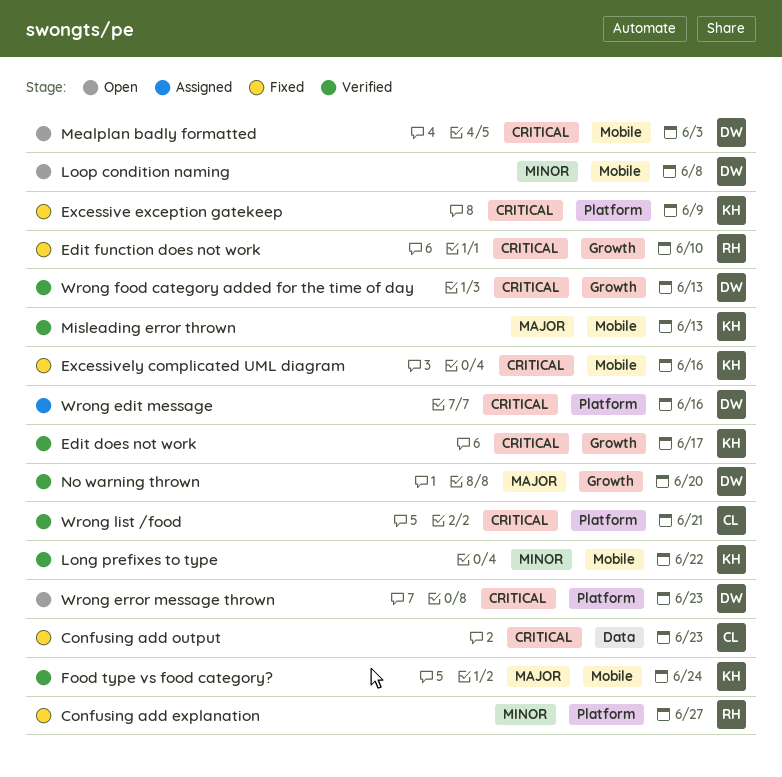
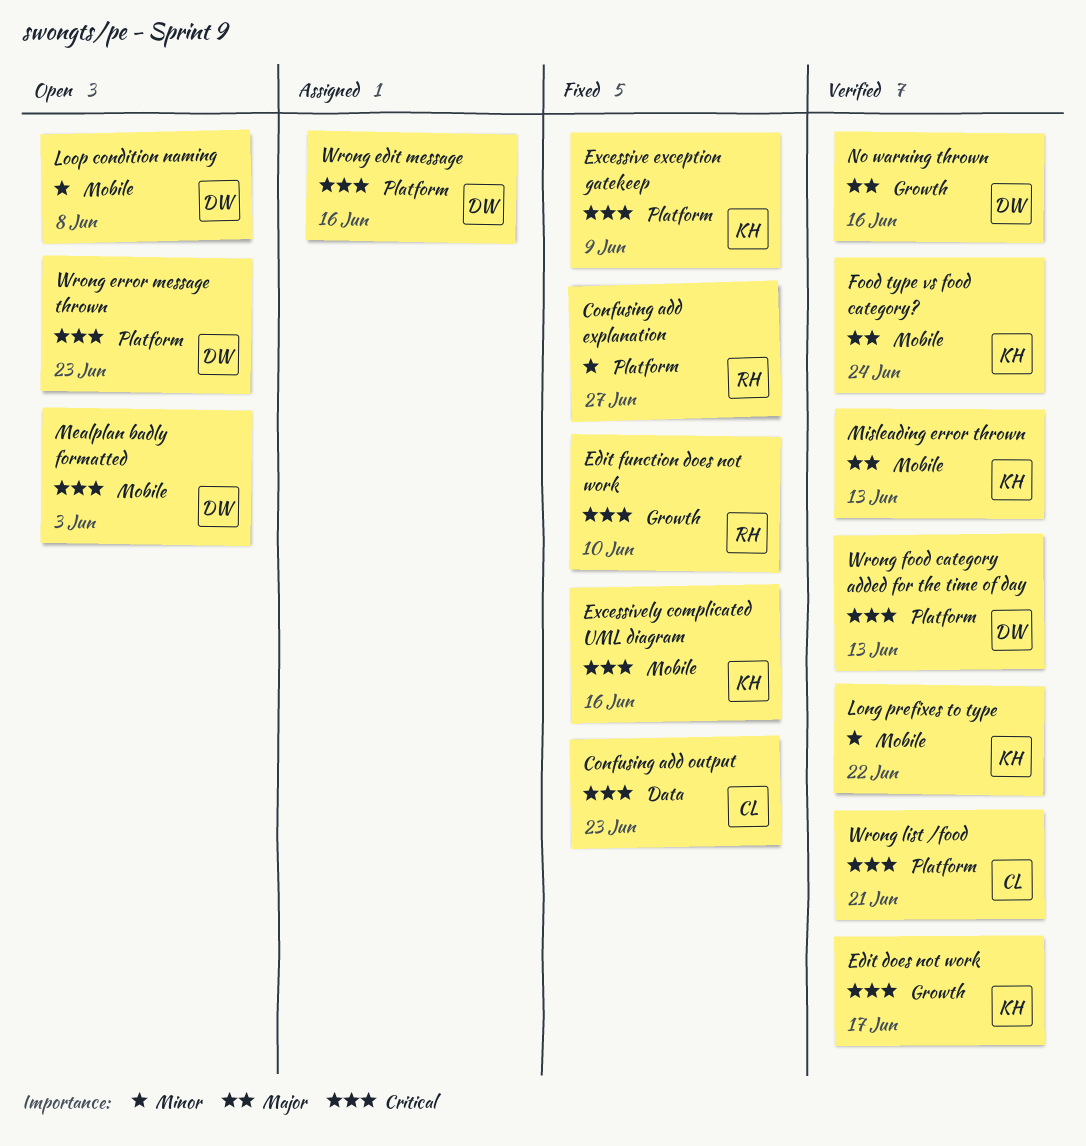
No warning thrown, due: Jun 20 -> Jun 16
Wrong food category added for the time of day, label: Growth -> Platform

